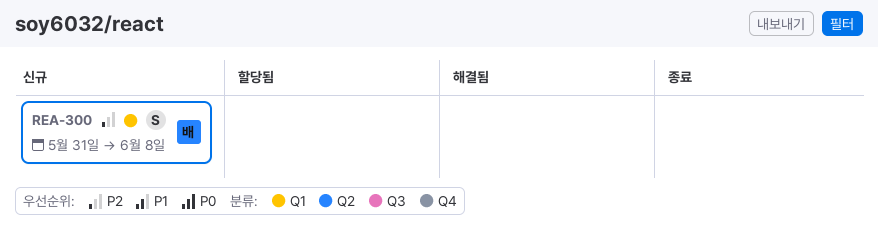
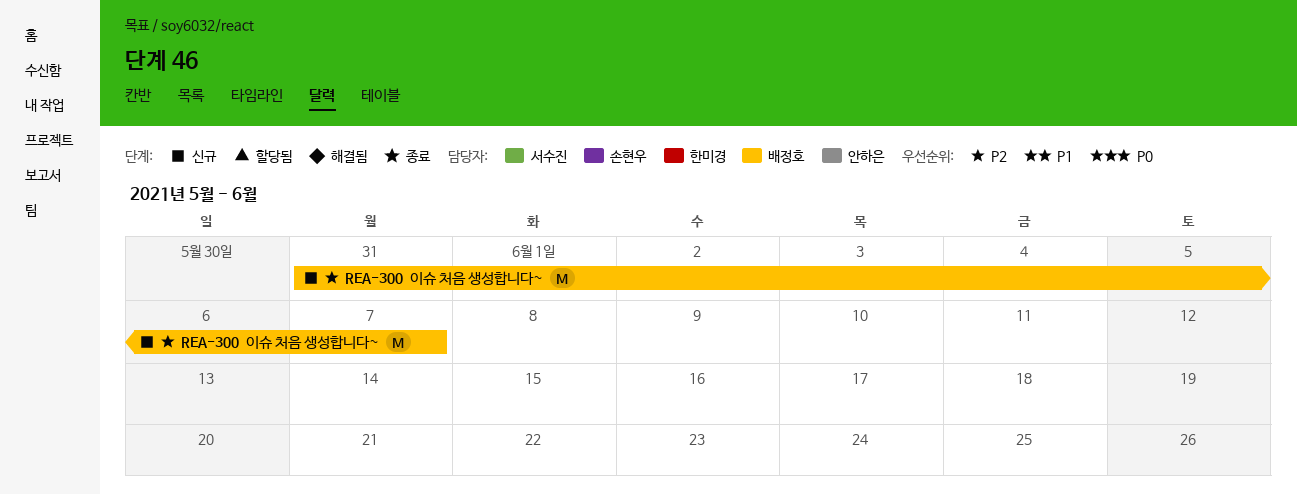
REA-300, estimate: S -> M
REA-300, due: Jun 8 -> Jun 7

